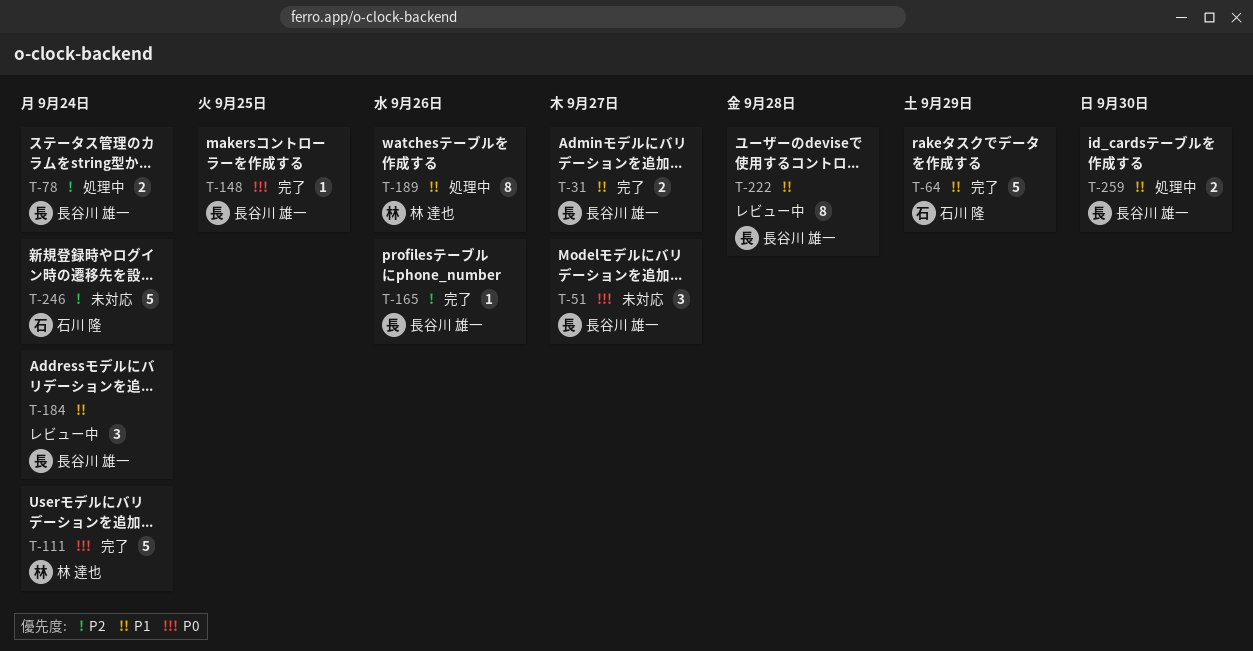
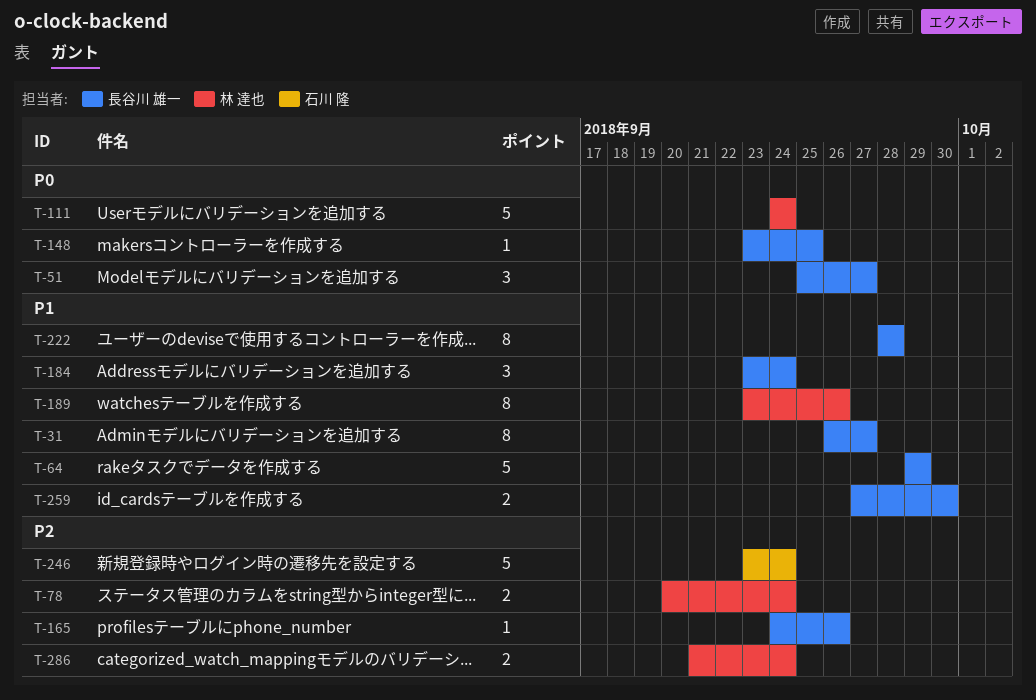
T-31, estimate: 2 -> 8
T-64, owner: 石川 隆 -> 長谷川 雄一
T-78, owner: 長谷川 雄一 -> 林 達也
T-286: none -> present

